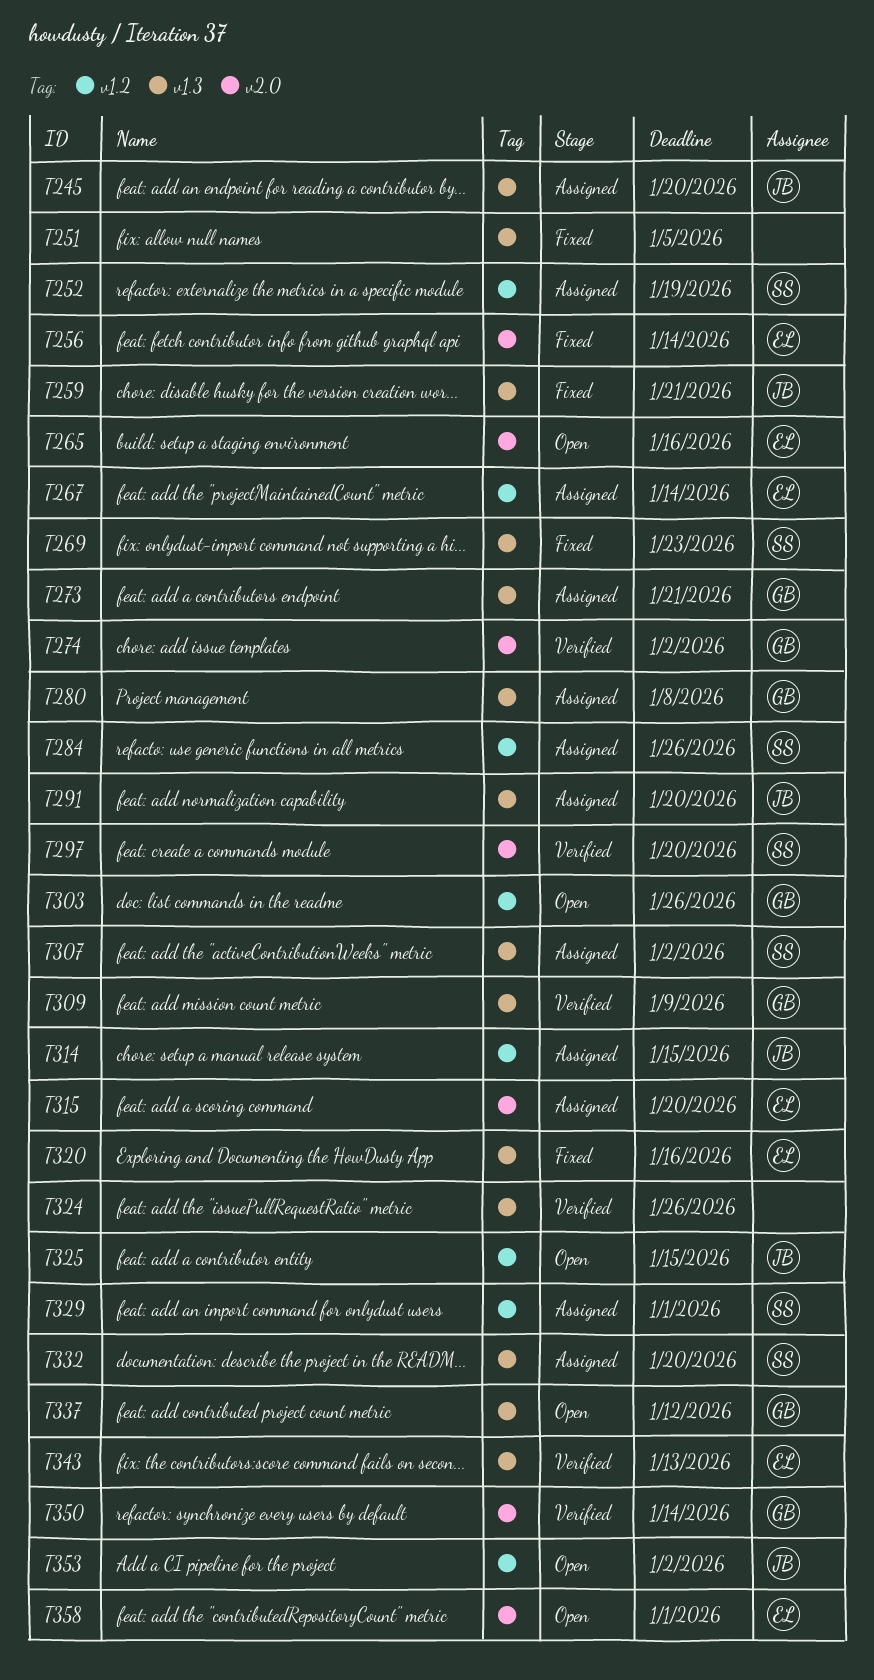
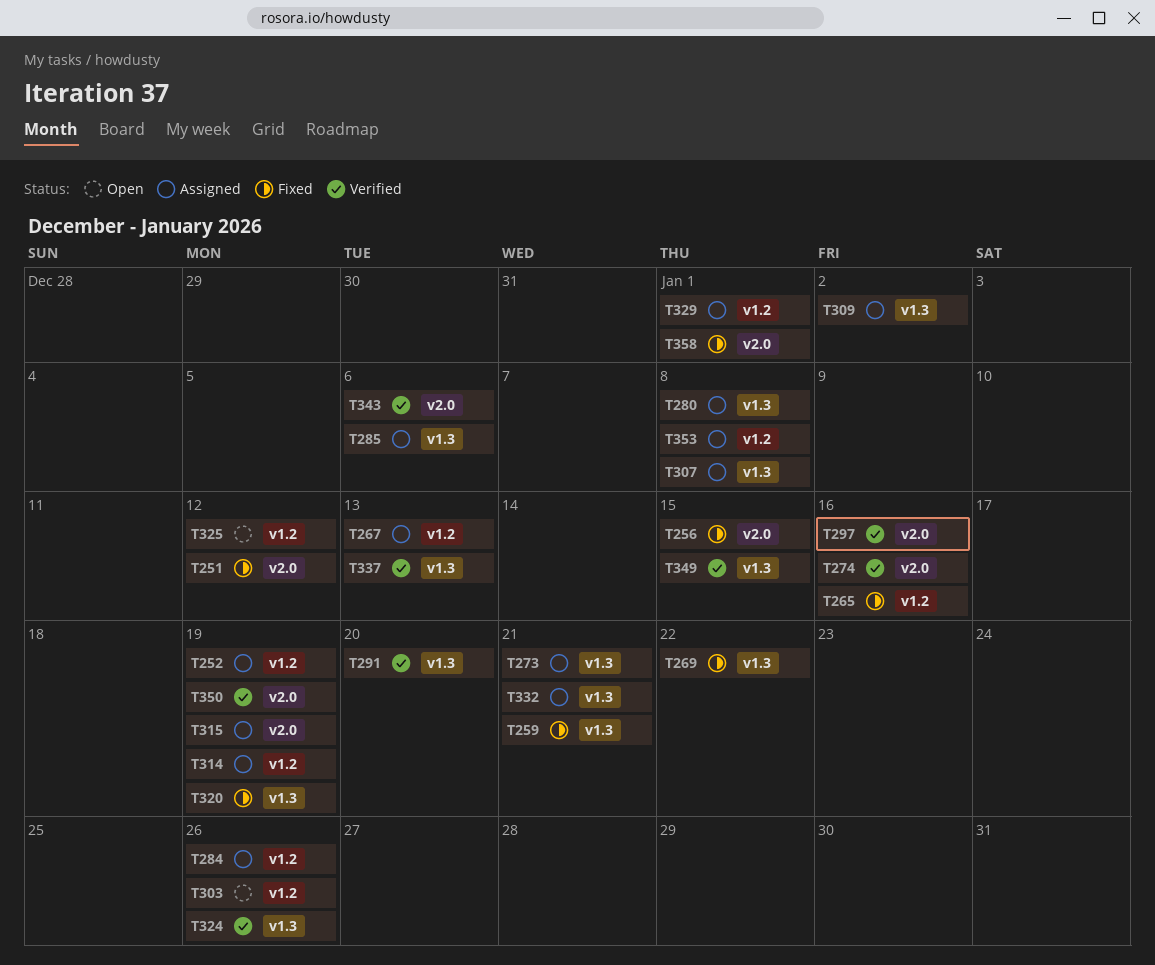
T245: present -> none
T251, label: v1.3 -> v2.0
T251, due: Jan 5 -> Jan 12
T256, due: Jan 14 -> Jan 15
T265, status: Open -> Fixed
T265, label: v2.0 -> v1.2
T267, due: Jan 14 -> Jan 13
T269, due: Jan 23 -> Jan 22
T274, due: Jan 2 -> Jan 16
T285: none -> present
T291, status: Assigned -> Verified
T297, due: Jan 20 -> Jan 16
T307, due: Jan 2 -> Jan 8
T309, status: Verified -> Assigned
T309, due: Jan 9 -> Jan 2
T314, due: Jan 15 -> Jan 19
T315, due: Jan 20 -> Jan 19
T320, due: Jan 16 -> Jan 19
T325, due: Jan 15 -> Jan 12
T332, due: Jan 20 -> Jan 21
T337, status: Open -> Verified
T337, due: Jan 12 -> Jan 13
T343, label: v1.3 -> v2.0
T343, due: Jan 13 -> Jan 6
T349: none -> present
T350, due: Jan 14 -> Jan 19
T353, status: Open -> Assigned
T353, due: Jan 2 -> Jan 8
T358, status: Open -> Fixed

